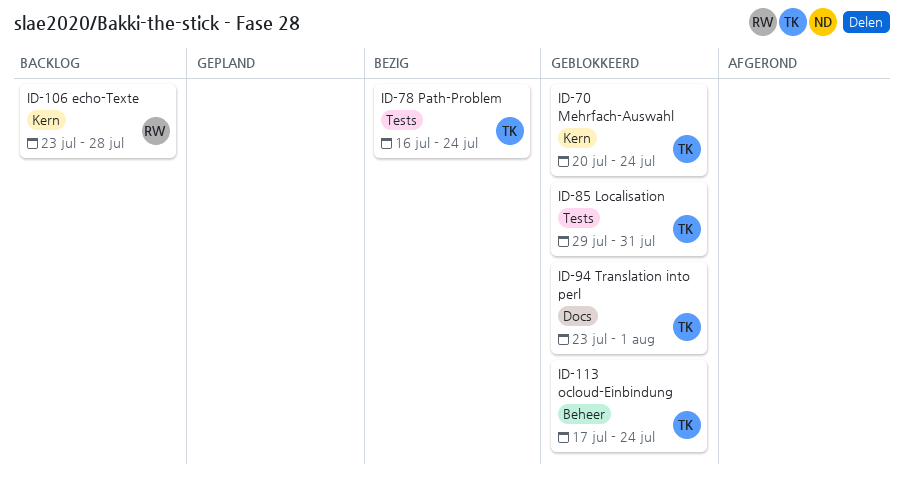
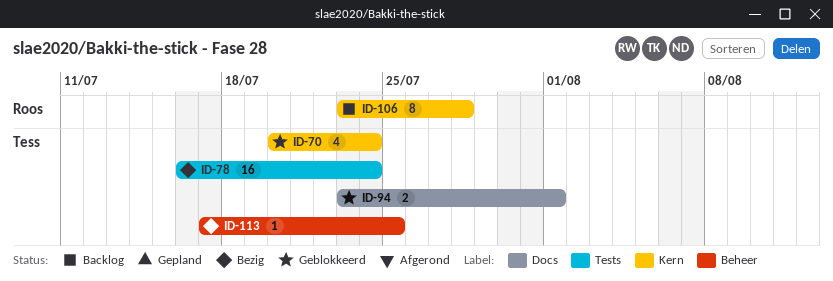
ID-85: present -> none
ID-113, status: Geblokkeerd -> Bezig
ID-113, due: Jul 24 -> Jul 25

